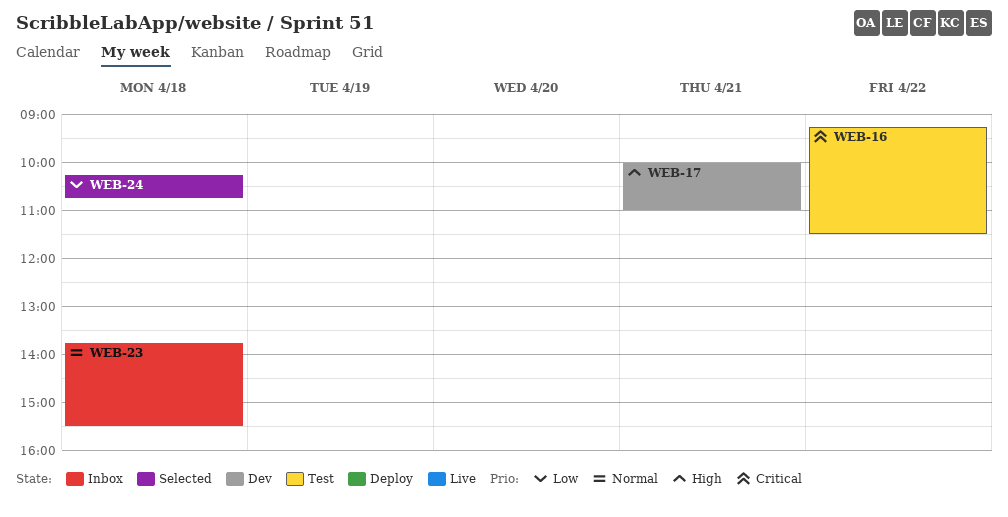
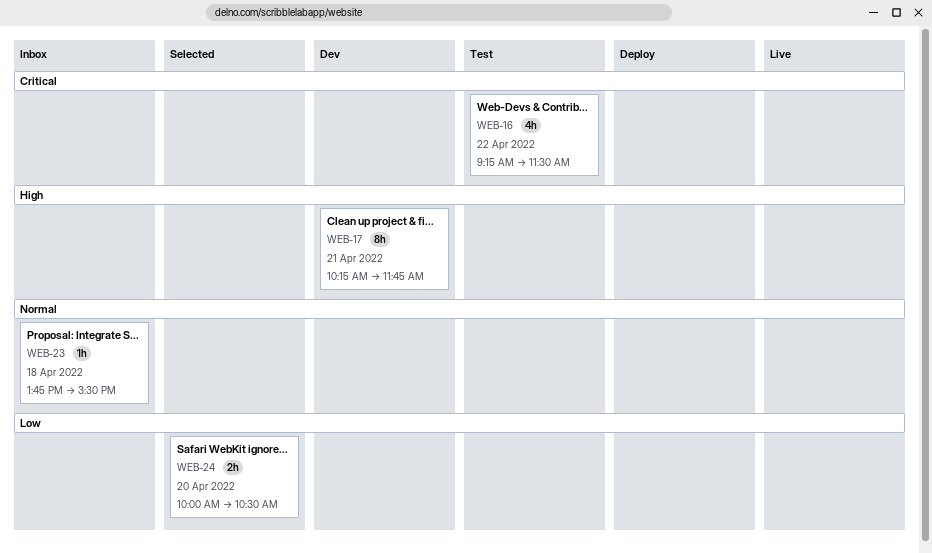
WEB-17, begins: 10:00 -> 10:15
WEB-17, ends: 11:00 -> 11:45
WEB-24, day: Apr 18 -> Apr 20
WEB-24, begins: 10:15 -> 10:00
WEB-24, ends: 10:45 -> 10:30

